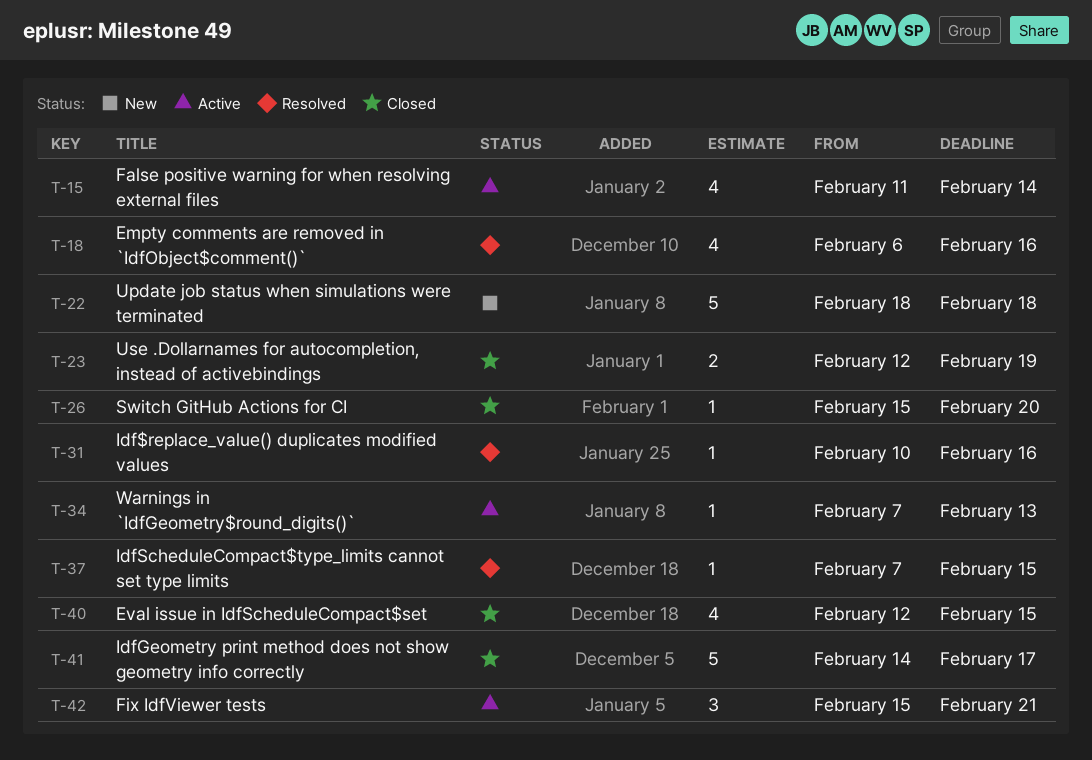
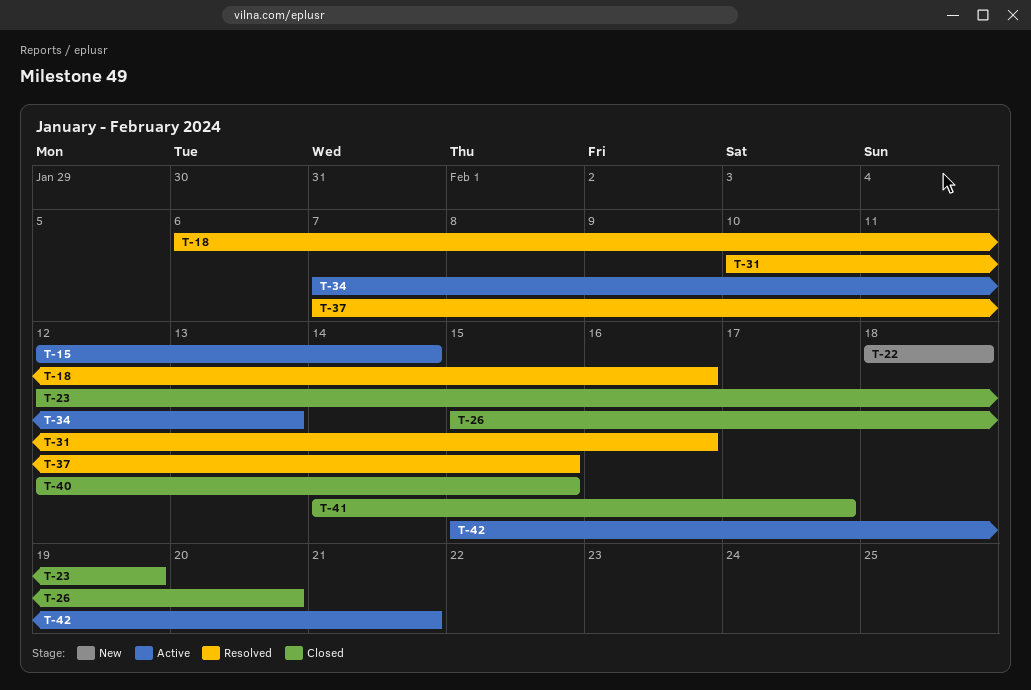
T-15, start: Feb 11 -> Feb 12

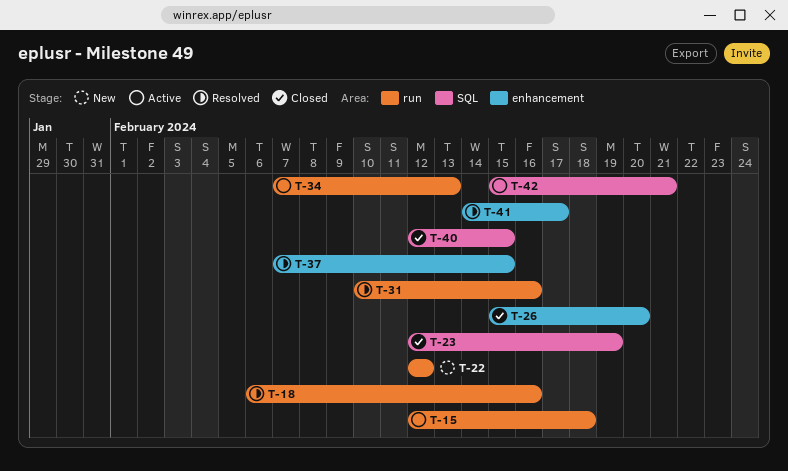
T-15, due: Feb 14 -> Feb 18
T-22, start: Feb 18 -> Feb 12
T-22, due: Feb 18 -> Feb 12
T-41, status: Closed -> Resolved

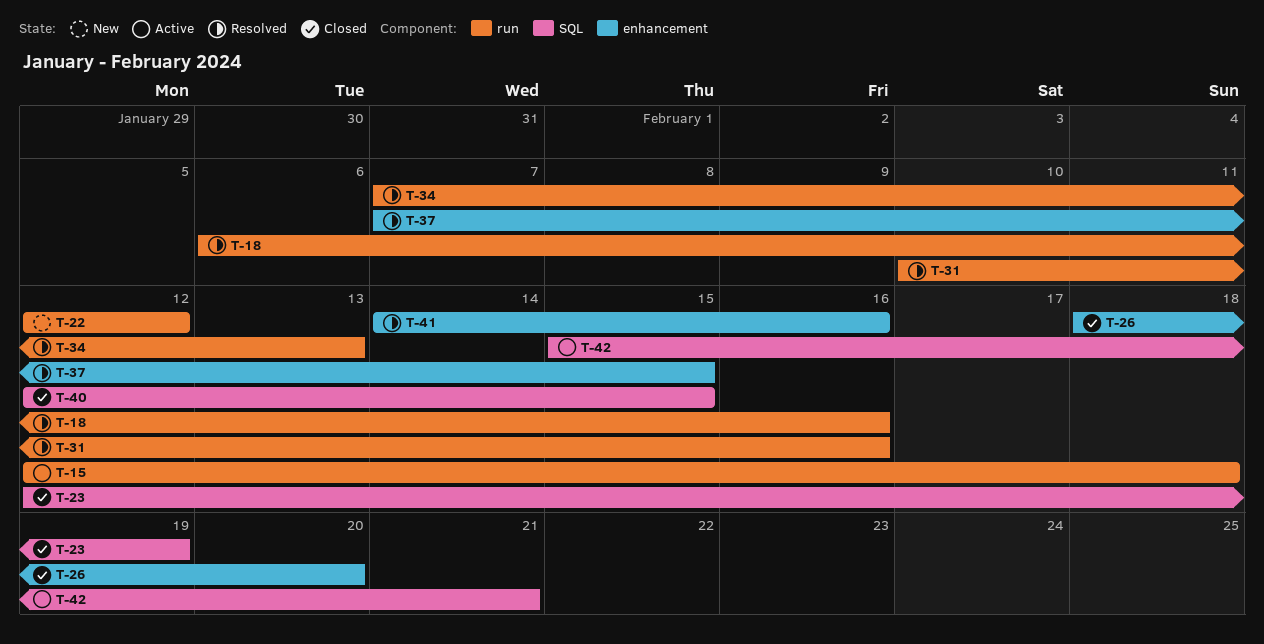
T-26, start: Feb 15 -> Feb 18
T-34, status: Active -> Resolved
T-41, due: Feb 17 -> Feb 16

